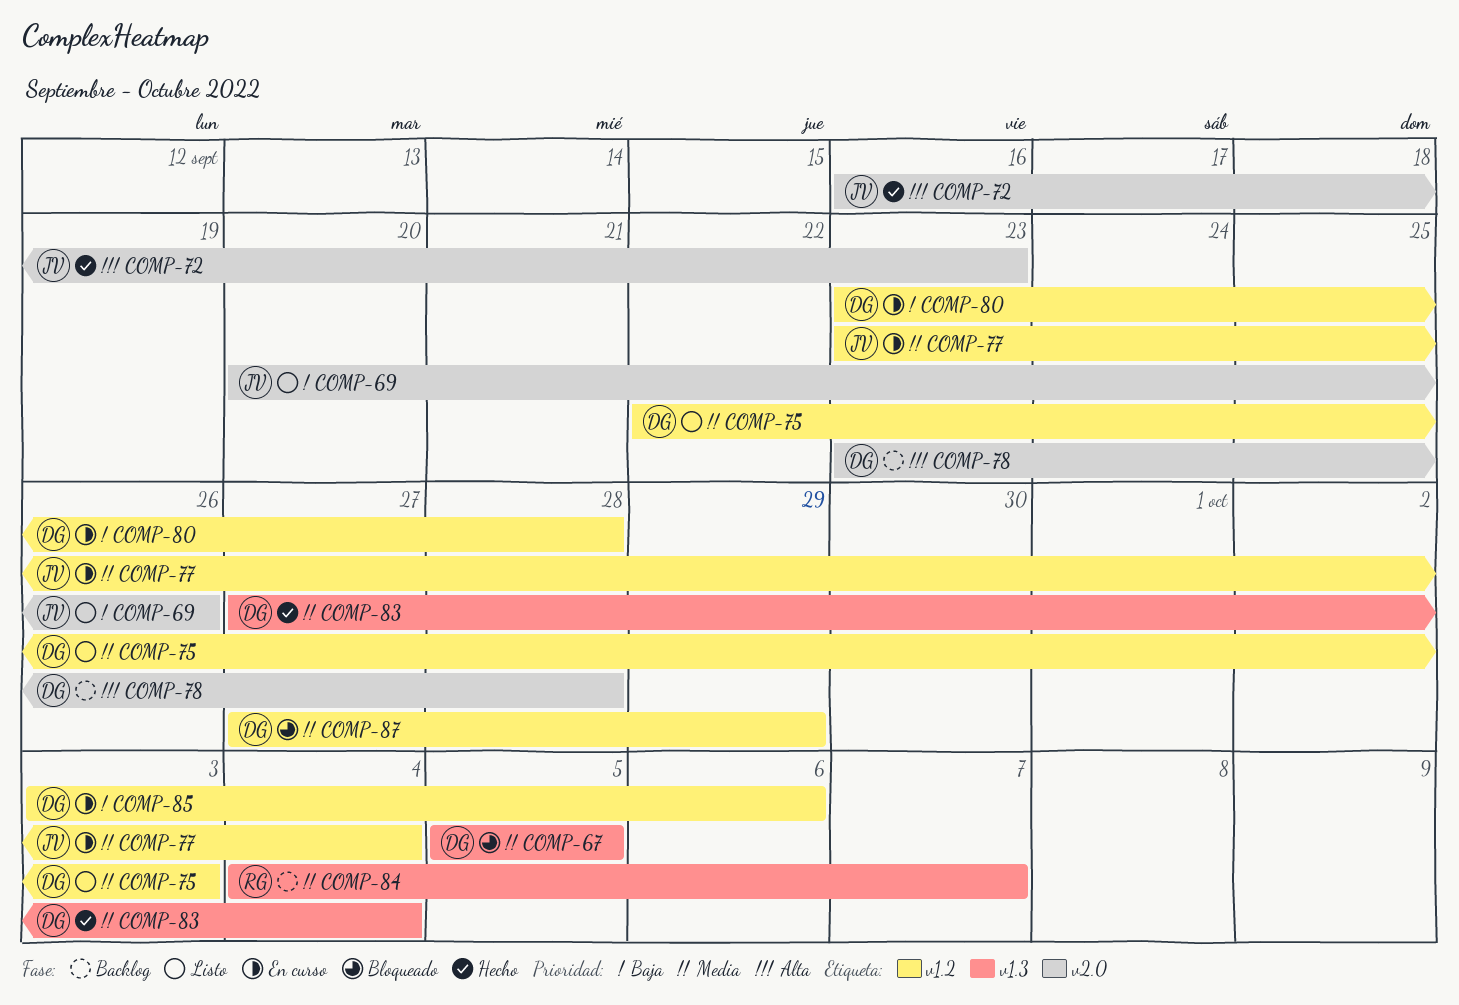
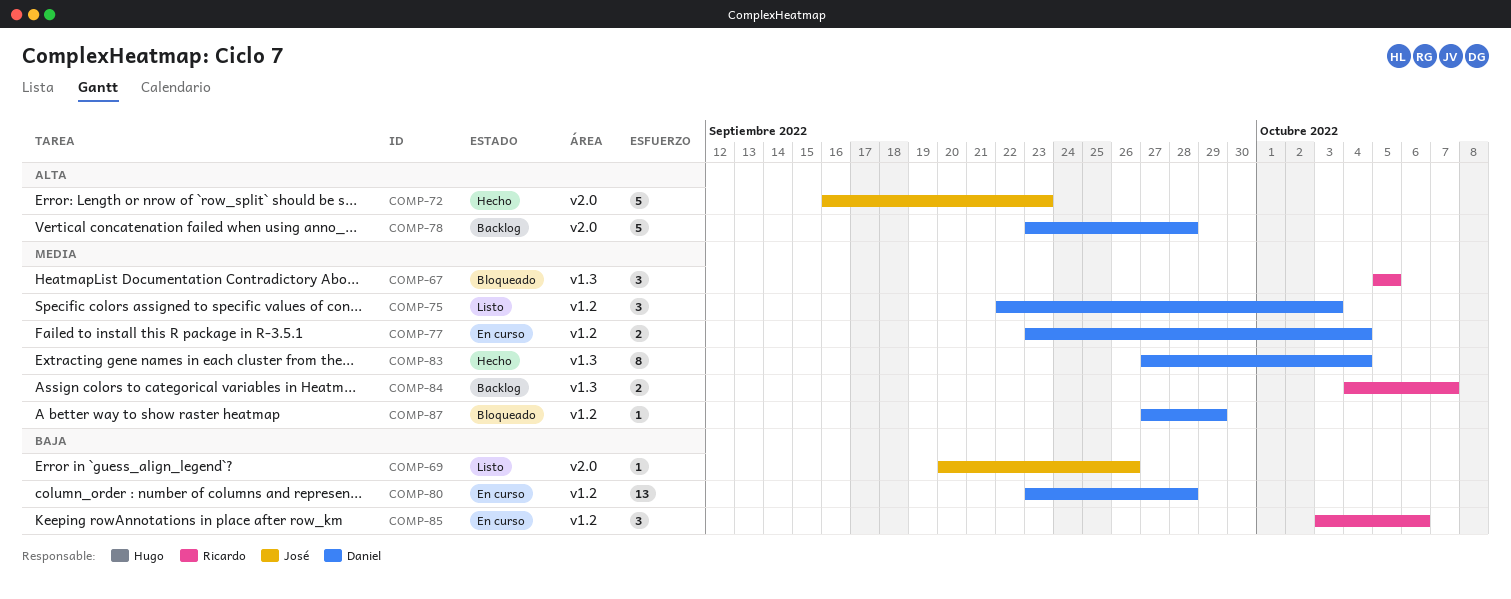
COMP-67, owner: Daniel -> Ricardo
COMP-77, owner: José -> Daniel
COMP-85, owner: Daniel -> Ricardo

